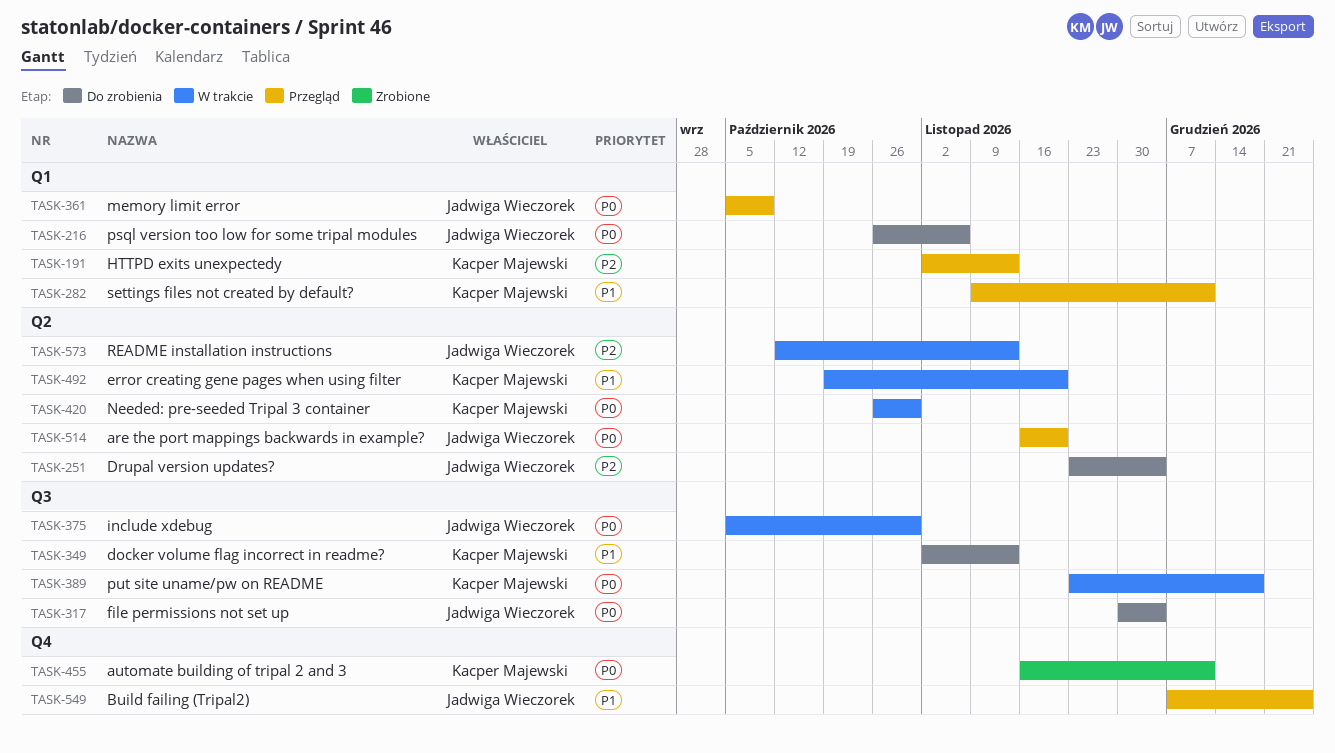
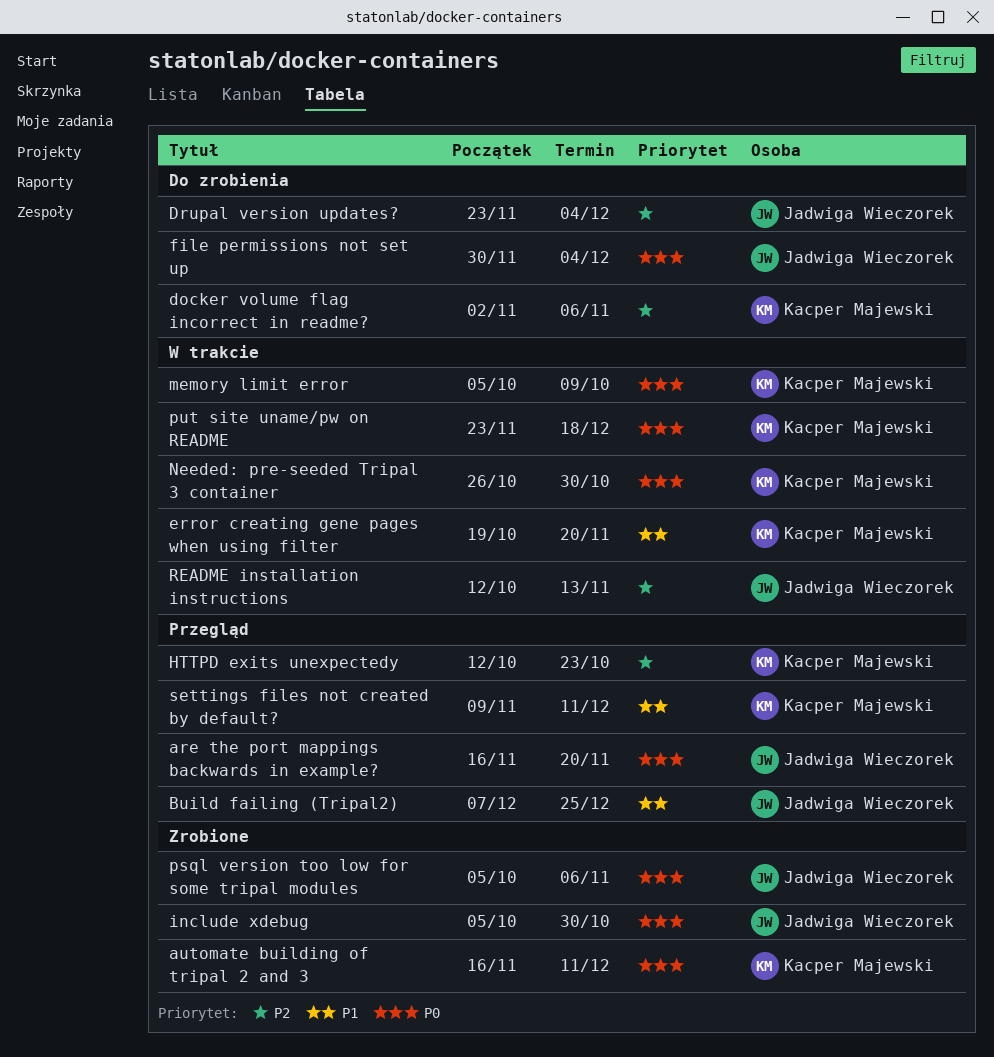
docker volume flag incorrect in readme?, priority: P1 -> P2
docker volume flag incorrect in readme?, due: Nov 13 -> Nov 6
HTTPD exits unexpectedy, start: Nov 2 -> Oct 12
HTTPD exits unexpectedy, due: Nov 13 -> Oct 23
include xdebug, status: W trakcie -> Zrobione
memory limit error, status: Przegląd -> W trakcie
memory limit error, owner: Jadwiga Wieczorek -> Kacper Majewski
psql version too low for some tripal modules, status: Do zrobienia -> Zrobione
psql version too low for some tripal modules, start: Oct 26 -> Oct 5

